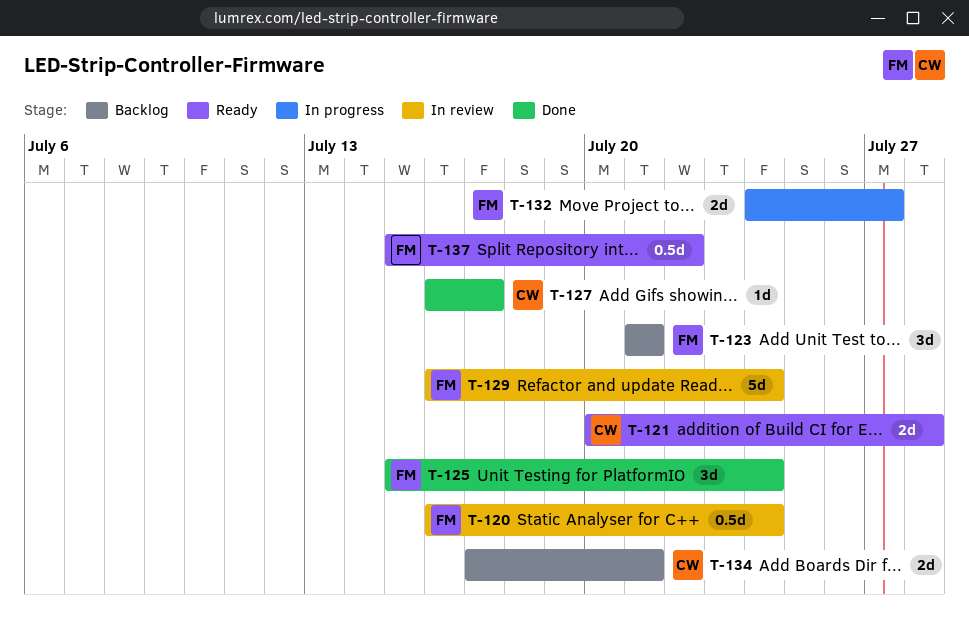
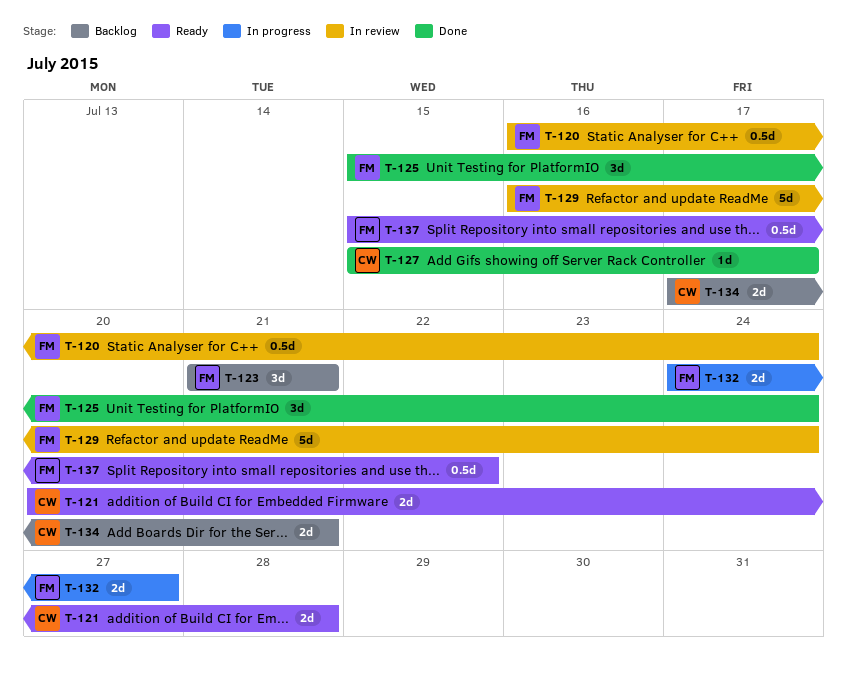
T-127, start: Jul 16 -> Jul 15

